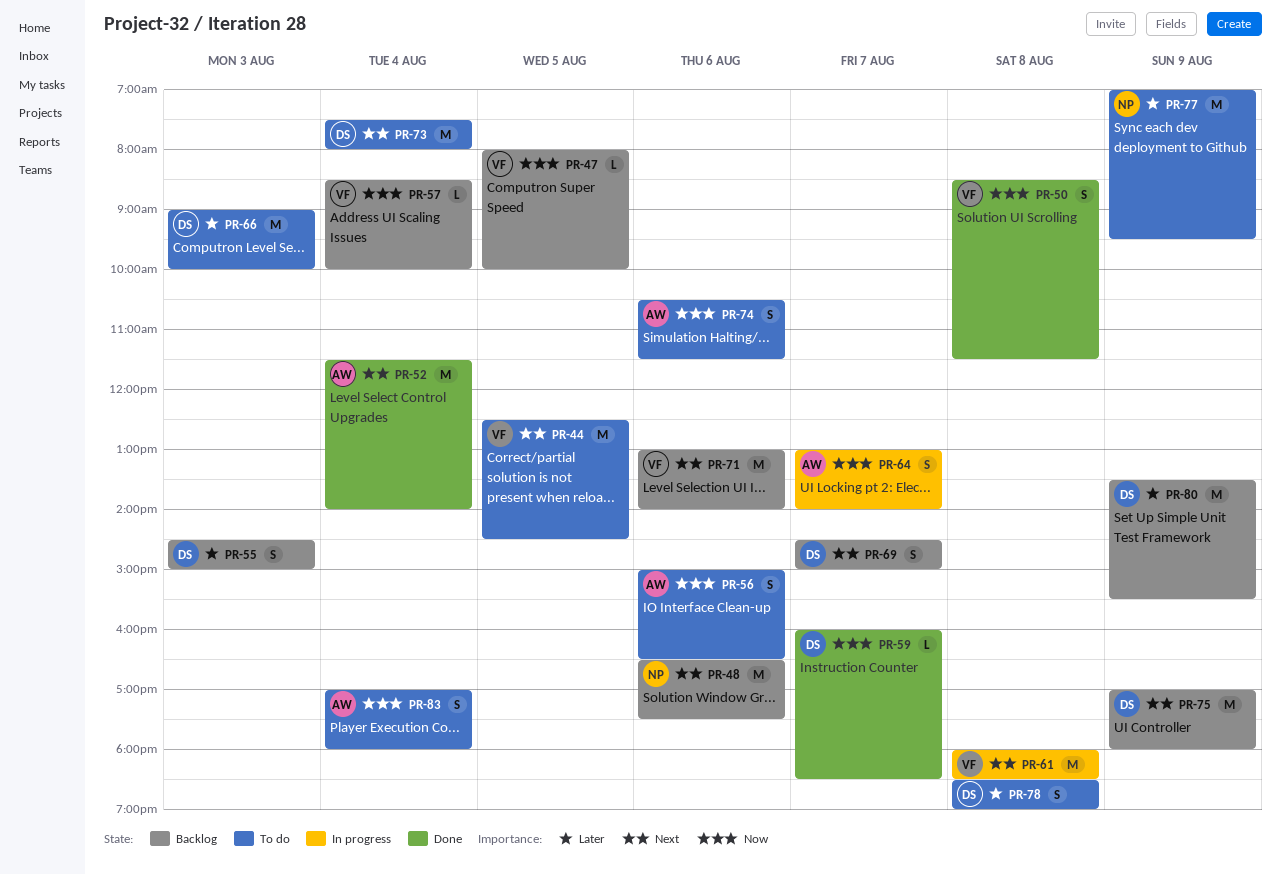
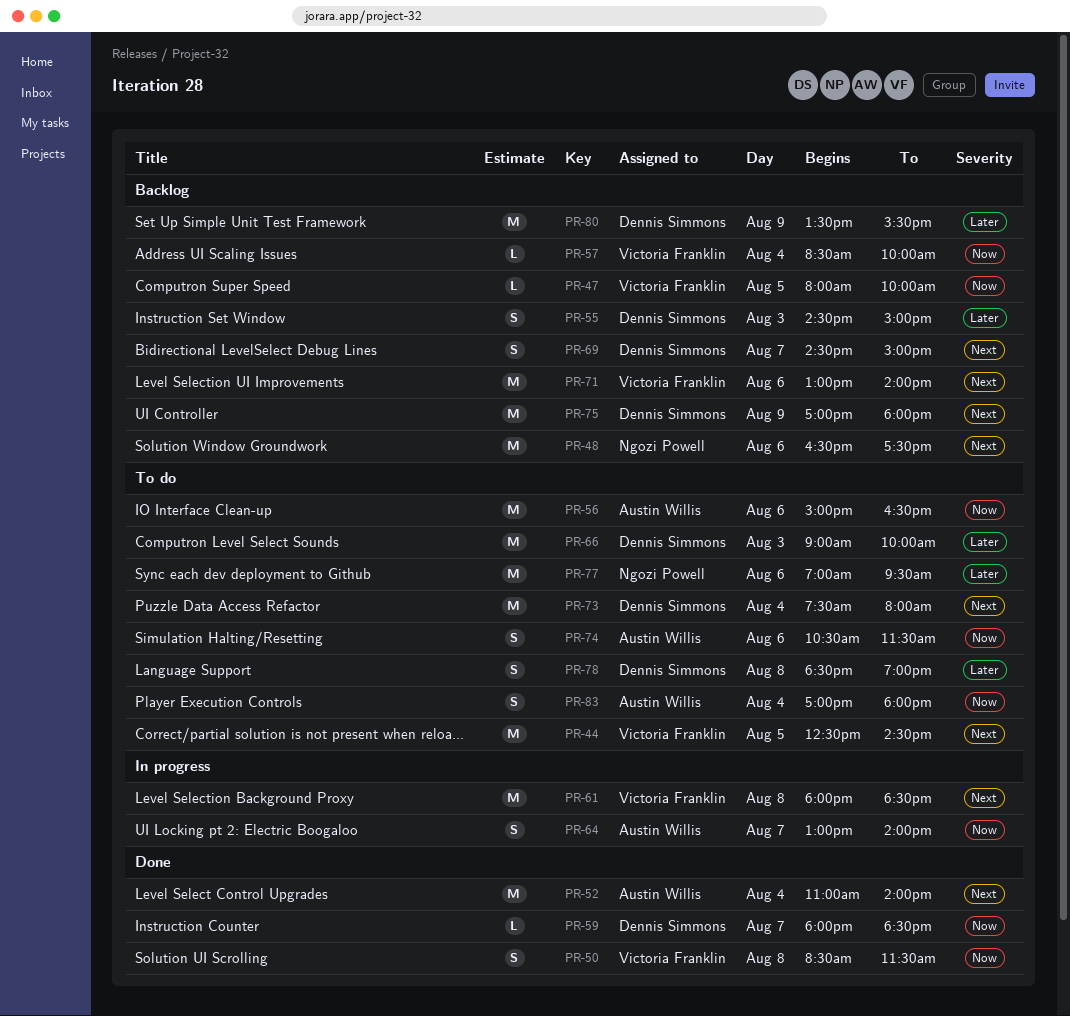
PR-52, begins: 11:30 -> 11:00
PR-56, estimate: S -> M
PR-59, begins: 16:00 -> 18:00
PR-77, day: Aug 9 -> Aug 6

